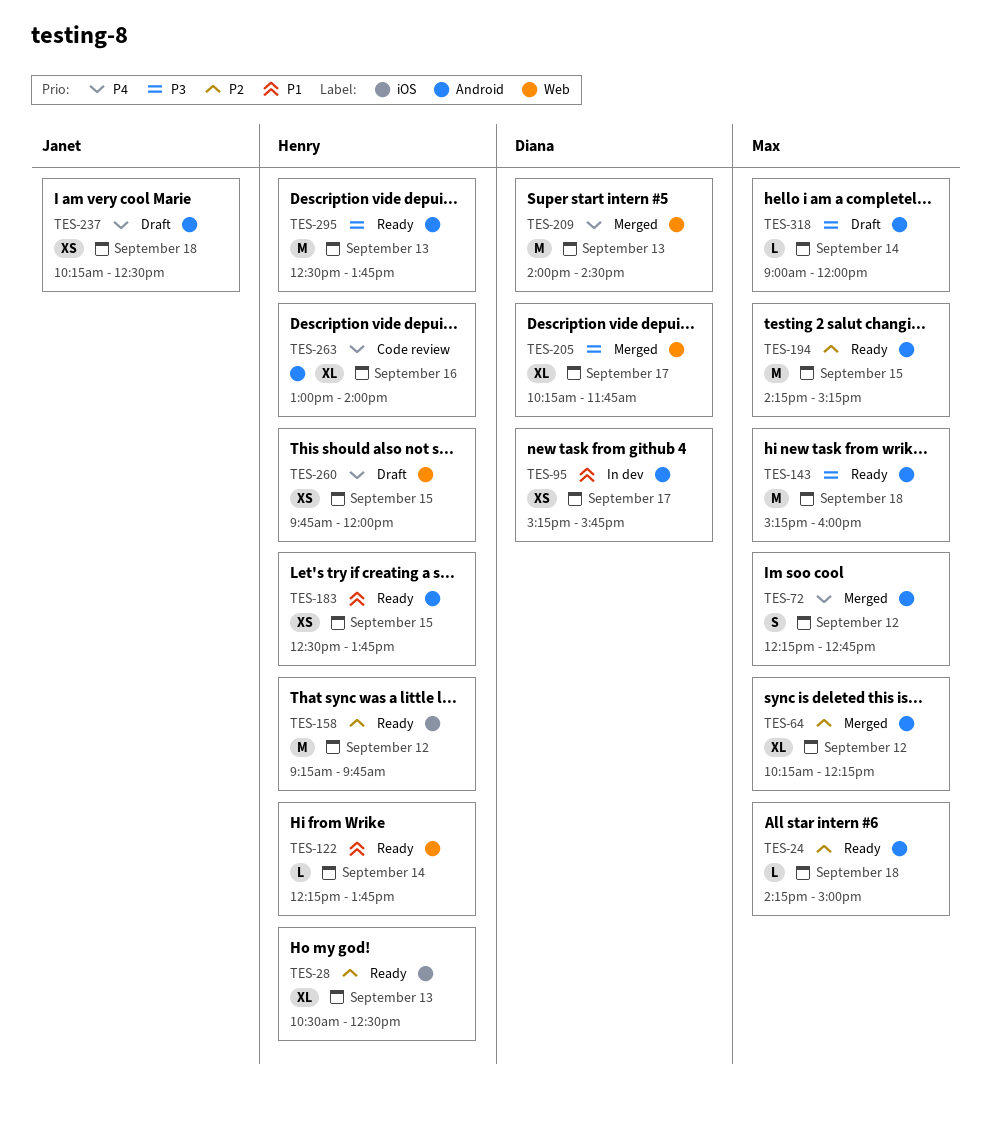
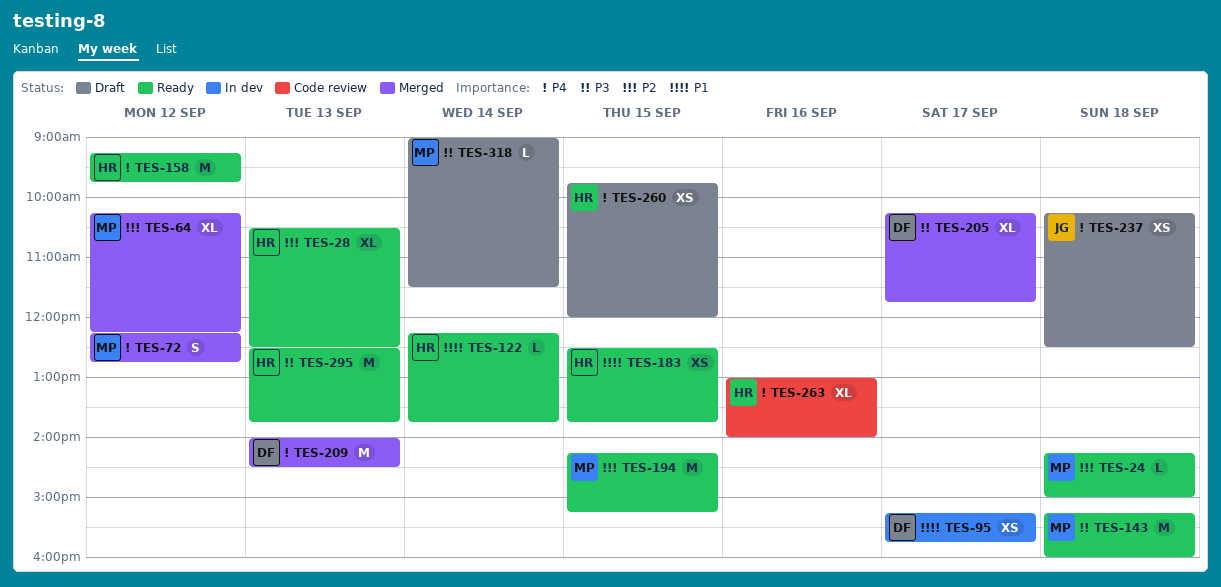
TES-158, priority: P2 -> P4
TES-318, ends: 12:00 -> 11:30

